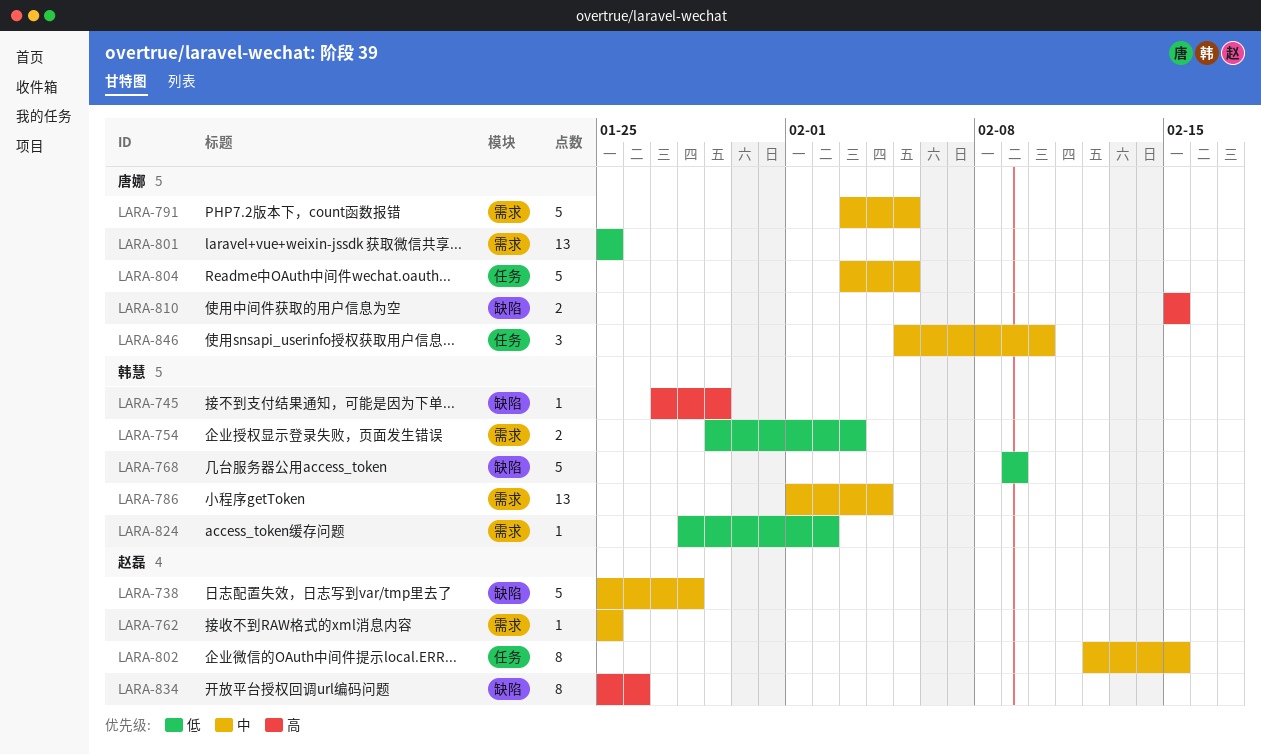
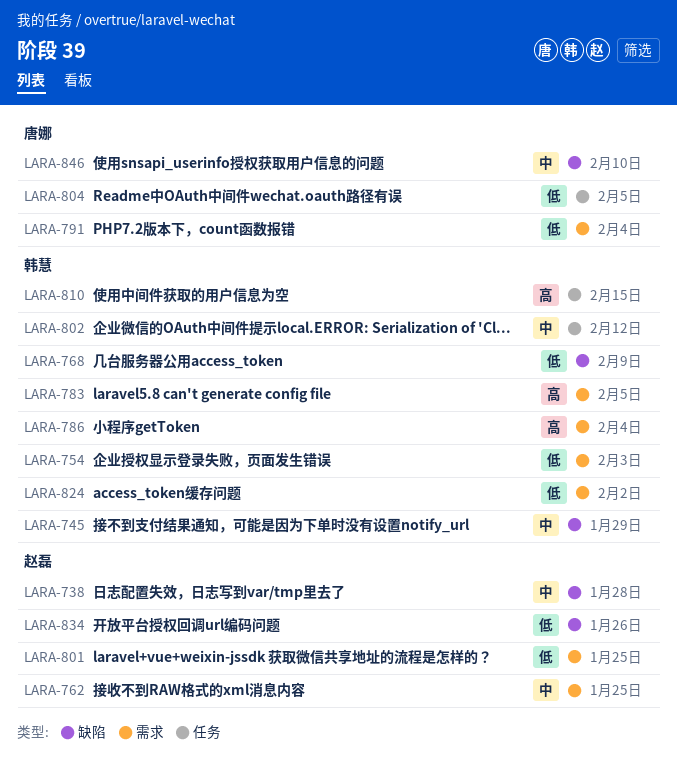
LARA-745, priority: 高 -> 中
LARA-783: none -> present
LARA-786, priority: 中 -> 高
LARA-791, priority: 中 -> 低
LARA-791, due: Feb 5 -> Feb 4
LARA-801, owner: 唐娜 -> 赵磊
LARA-802, owner: 赵磊 -> 韩慧
LARA-802, due: Feb 15 -> Feb 12
LARA-804, priority: 中 -> 低
LARA-810, owner: 唐娜 -> 韩慧
LARA-810, label: 缺陷 -> 任务
LARA-834, priority: 高 -> 低
LARA-846, label: 任务 -> 缺陷

